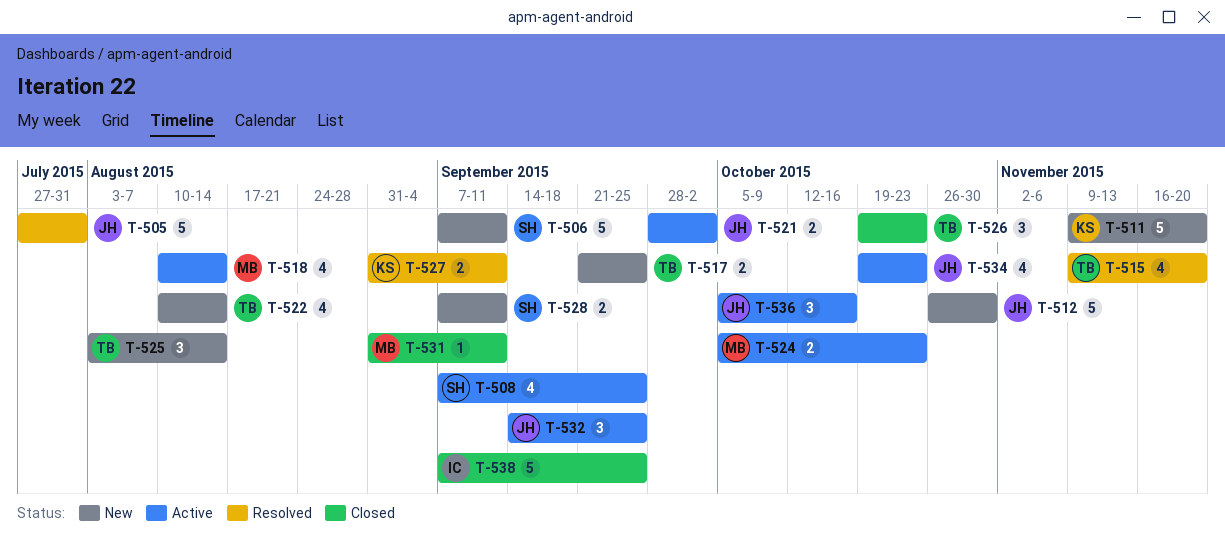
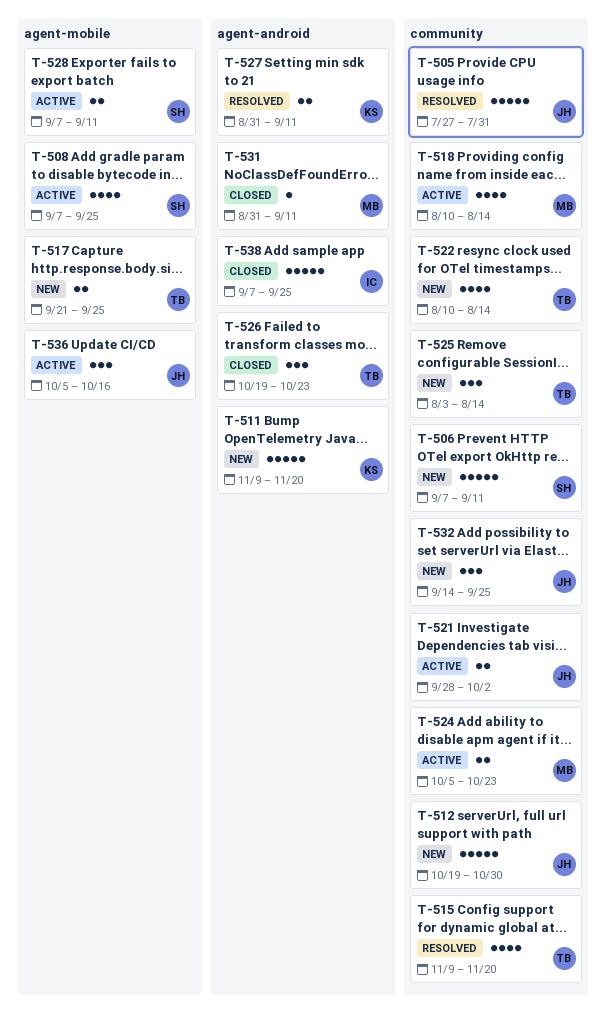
T-512, start: Oct 26 -> Oct 19
T-528, status: New -> Active
T-532, status: Active -> New
T-534: present -> none

